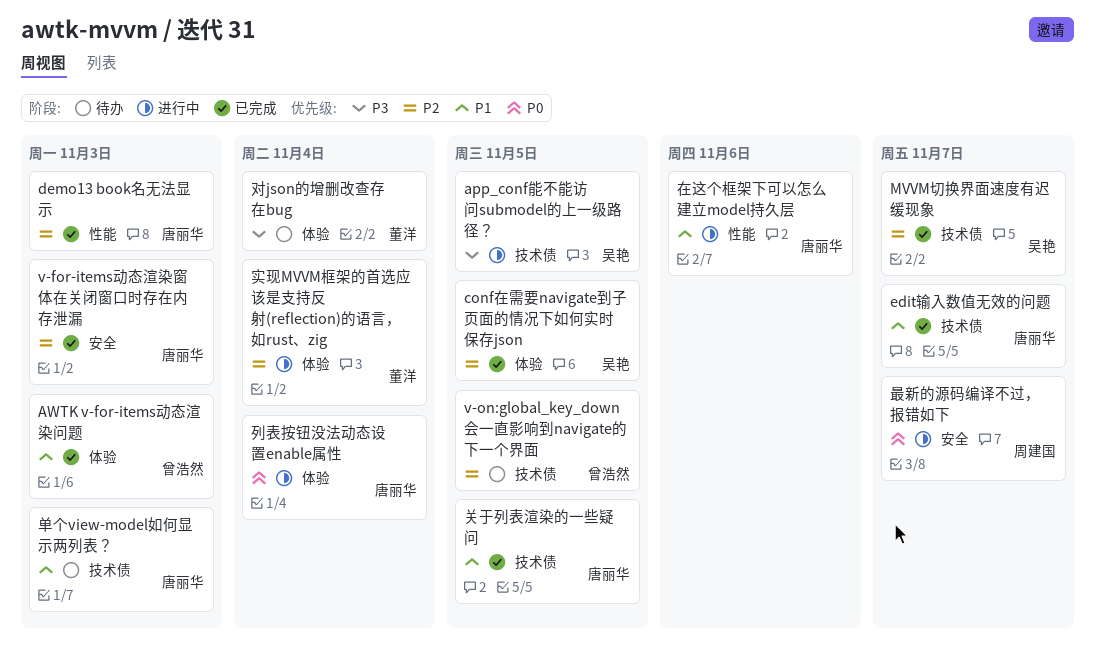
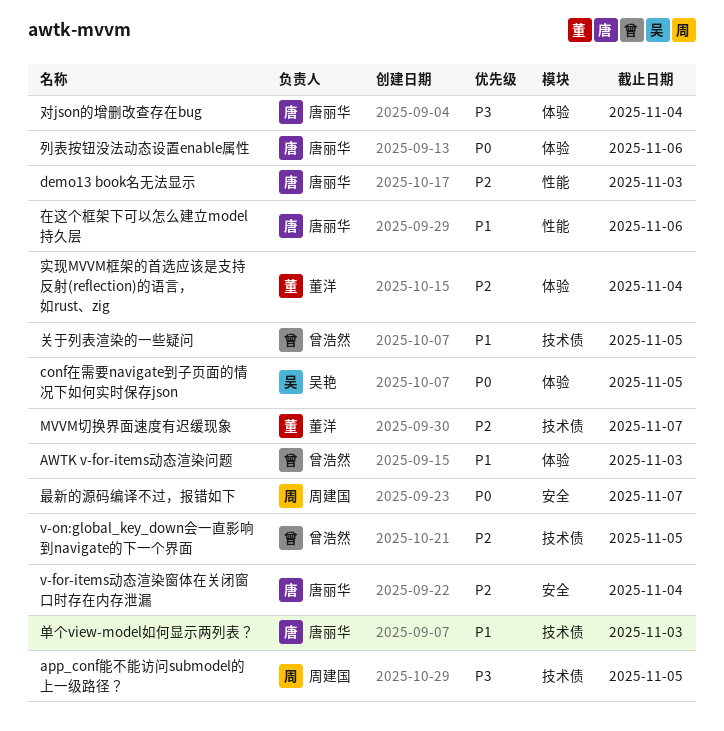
app_conf能不能访问submodel的上一级路径？, owner: 吴艳 -> 周建国
conf在需要navigate到子页面的情况下如何实时保存json, priority: P2 -> P0
edit输入数值无效的问题: present -> none
MVVM切换界面速度有迟缓现象, owner: 吴艳 -> 董洋
v-for-items动态渲染窗体在关闭窗口时存在内存泄漏, due: Nov 3 -> Nov 4
关于列表渲染的一些疑问, owner: 唐丽华 -> 曾浩然
列表按钮没法动态设置enable属性, due: Nov 4 -> Nov 6
对json的增删改查存在bug, owner: 董洋 -> 唐丽华

